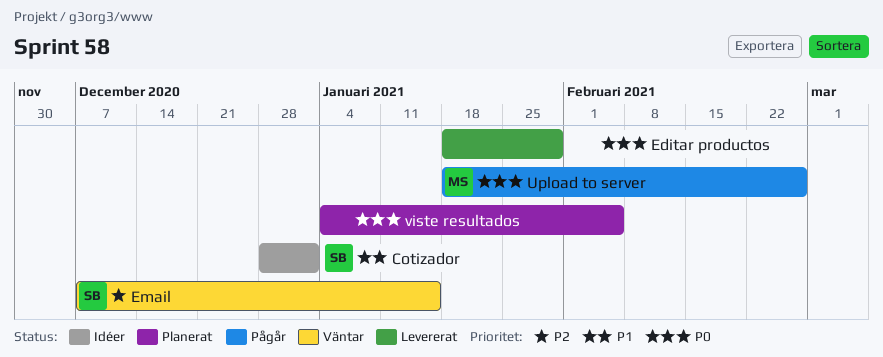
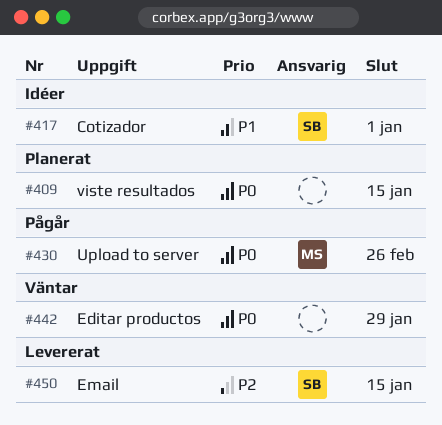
Editar productos, status: Levererat -> Väntar
Email, status: Väntar -> Levererat
viste resultados, due: Feb 5 -> Jan 15

